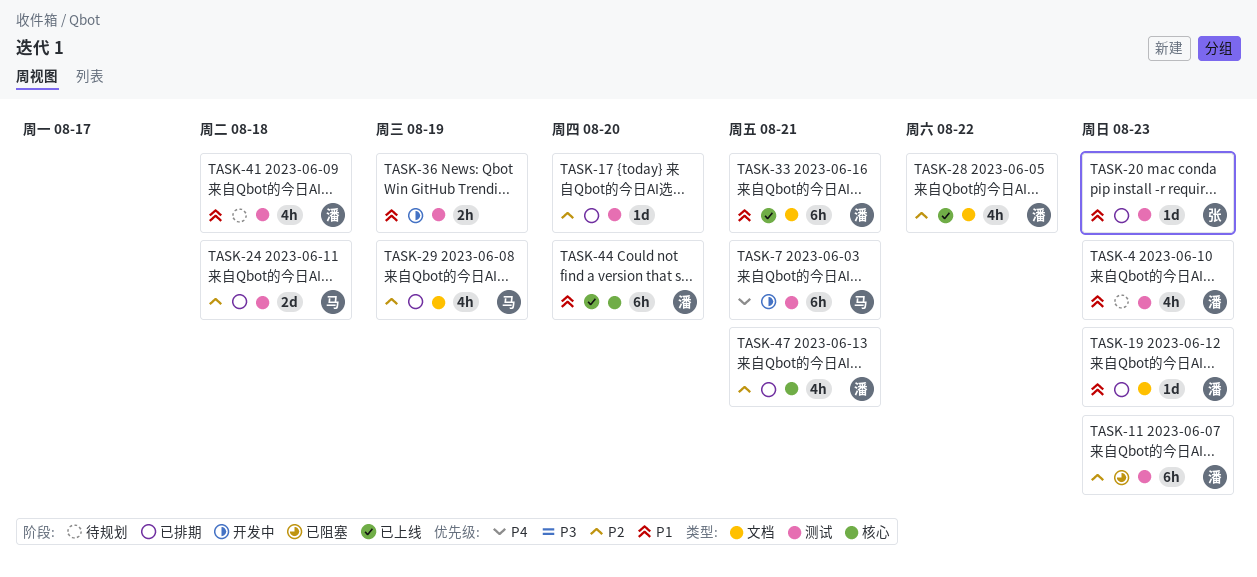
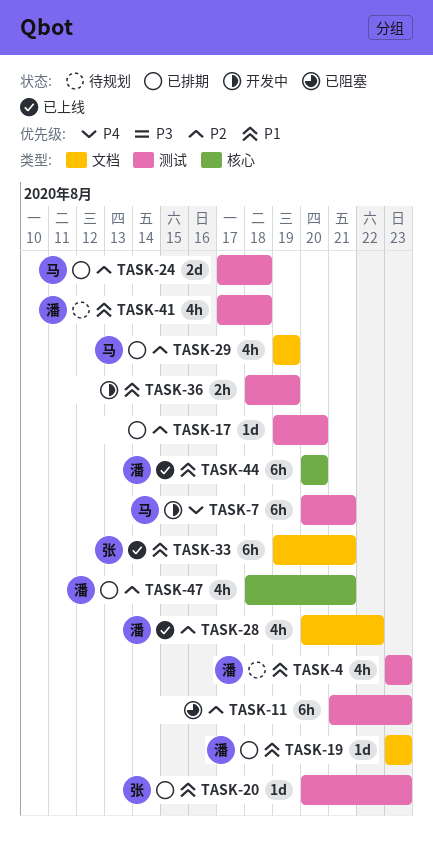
TASK-11, owner: 潘 -> none
TASK-33, owner: 潘 -> 张

